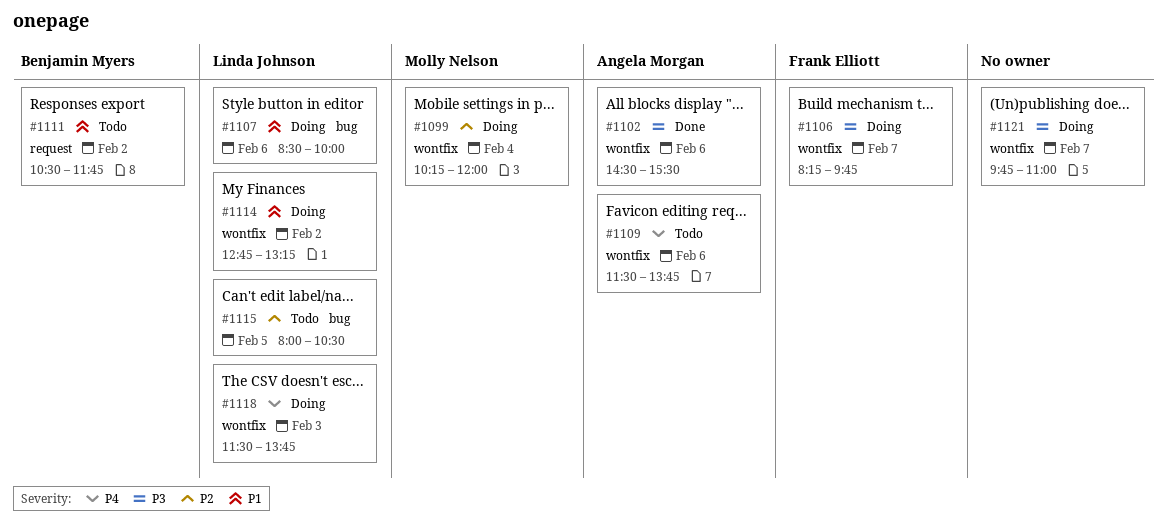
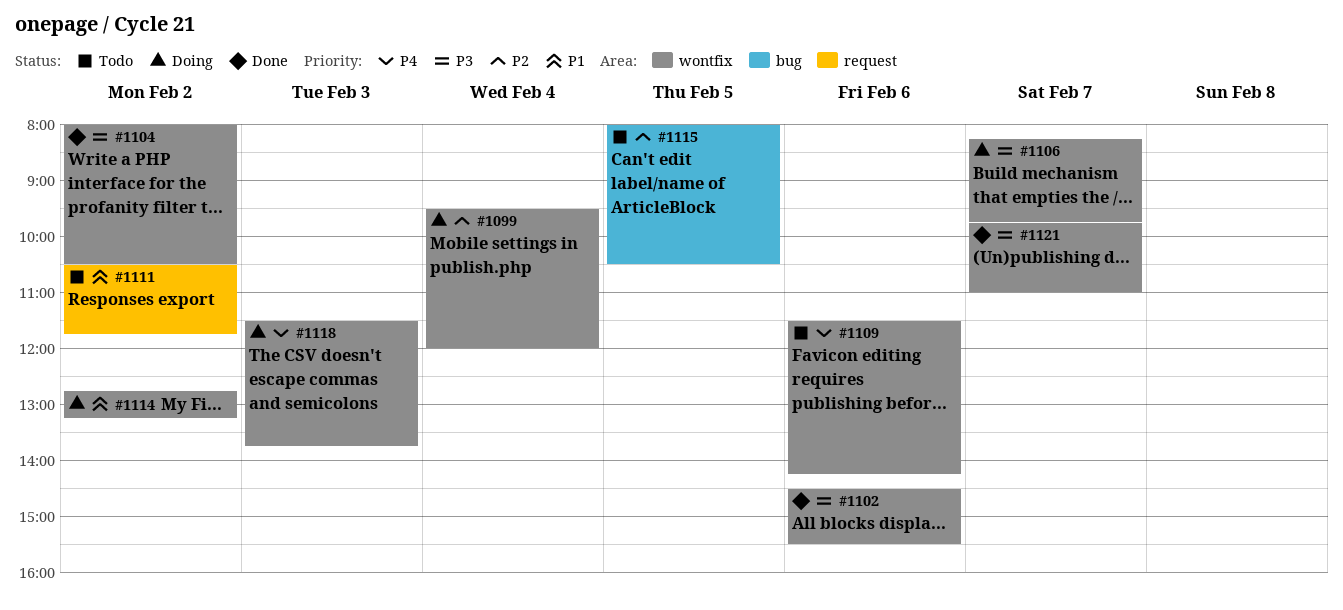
#1099, begins: 10:15 -> 09:30
#1104: none -> present
#1107: present -> none
#1109, ends: 13:45 -> 14:15
#1121, status: Doing -> Done

